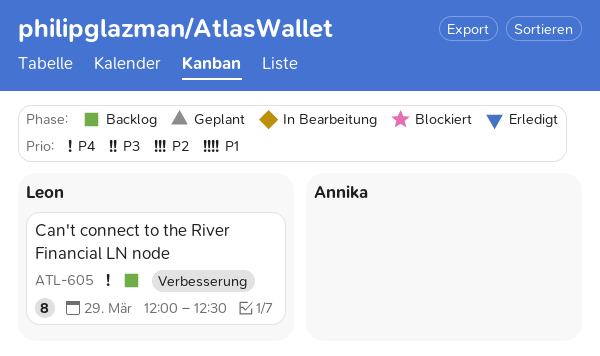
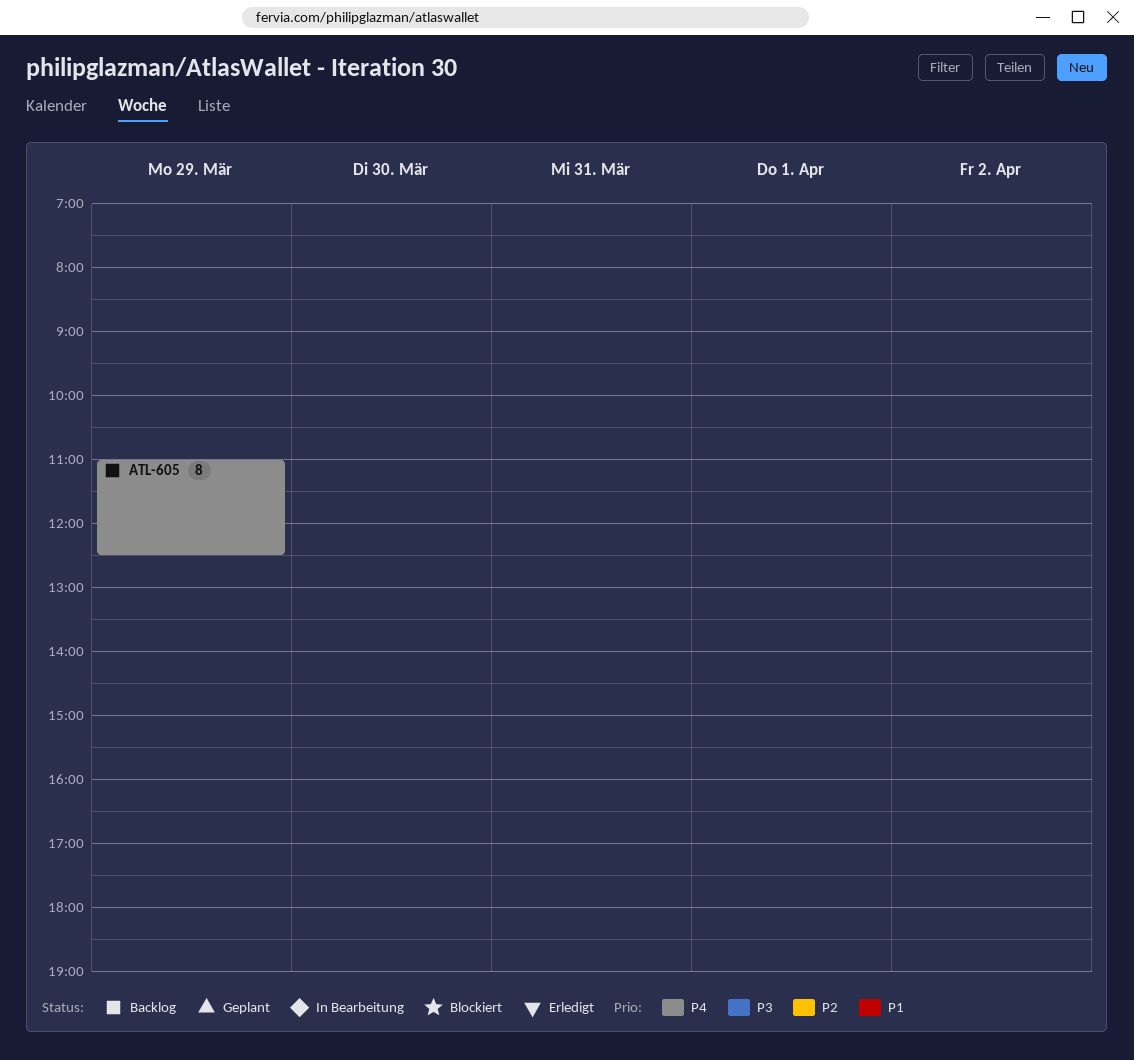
ATL-605, begins: 12:00 -> 11:00

